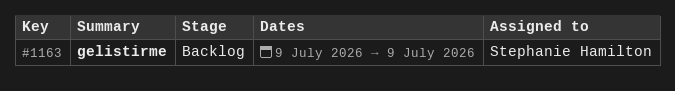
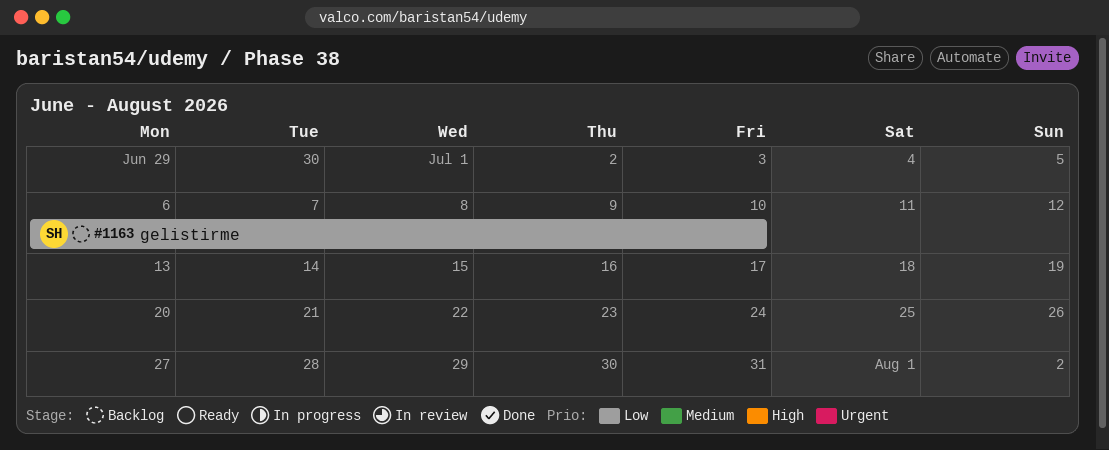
#1163, start: Jul 9 -> Jul 6
#1163, due: Jul 9 -> Jul 10

